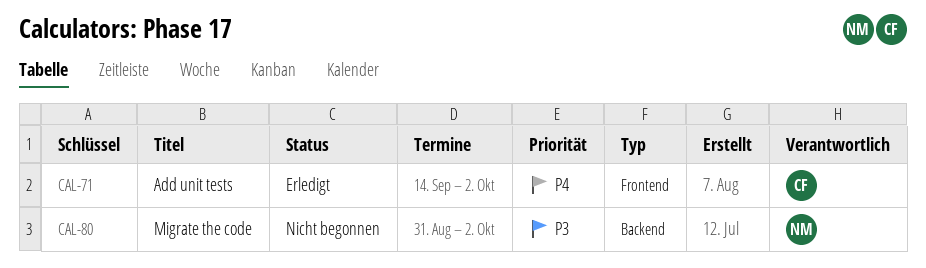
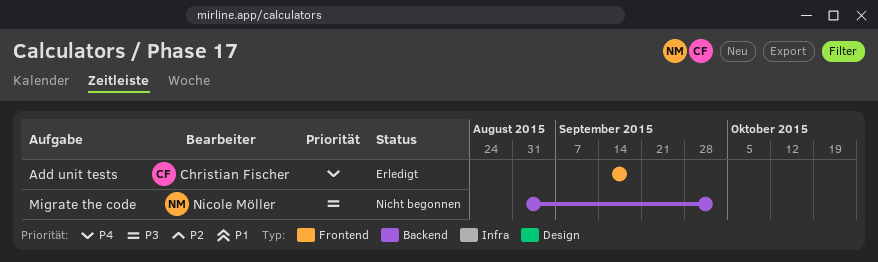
Add unit tests, due: Oct 2 -> Sep 18

